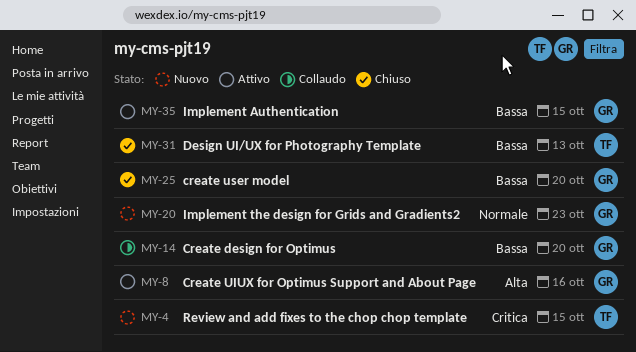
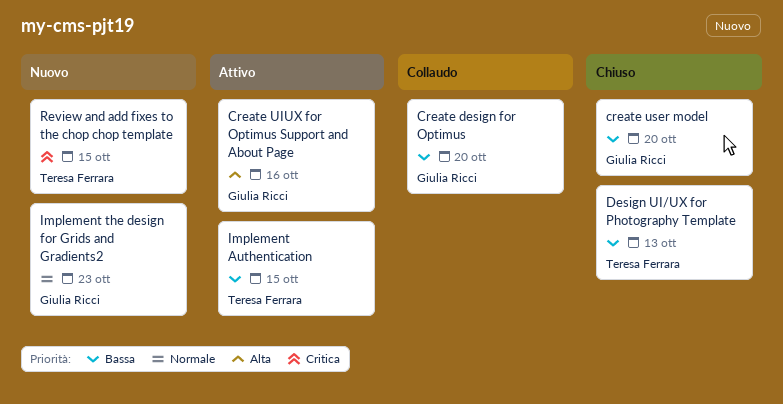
Implement Authentication, owner: Giulia Ricci -> Teresa Ferrara

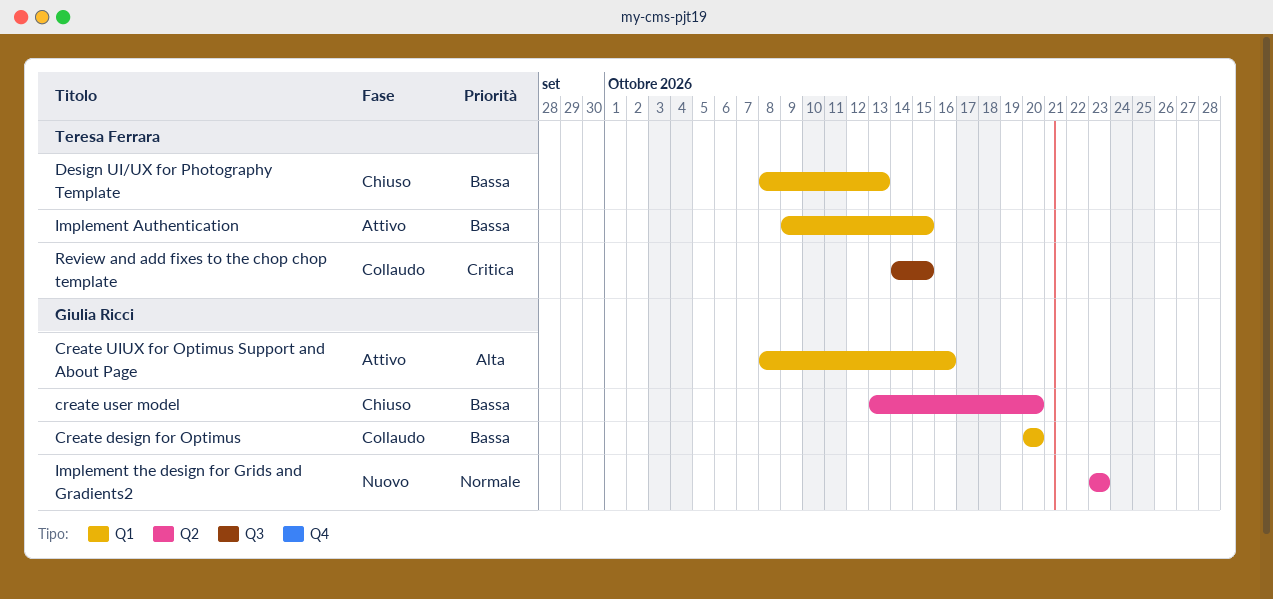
Review and add fixes to the chop chop template, status: Nuovo -> Collaudo

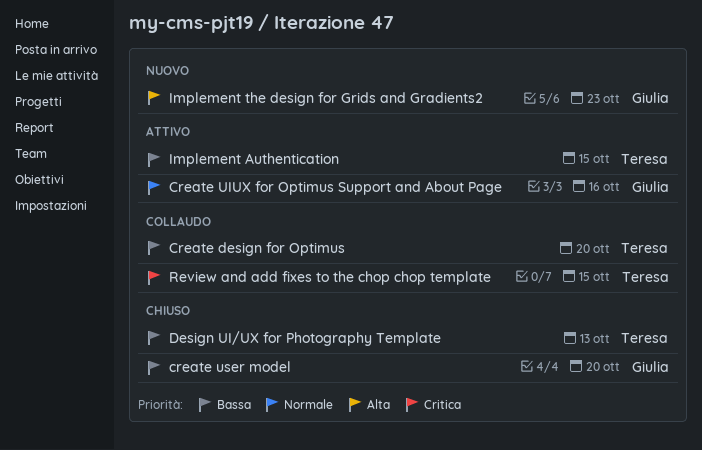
Create design for Optimus, owner: Giulia Ricci -> Teresa Ferrara
Create UIUX for Optimus Support and About Page, priority: Alta -> Normale
Implement the design for Grids and Gradients2, priority: Normale -> Alta

